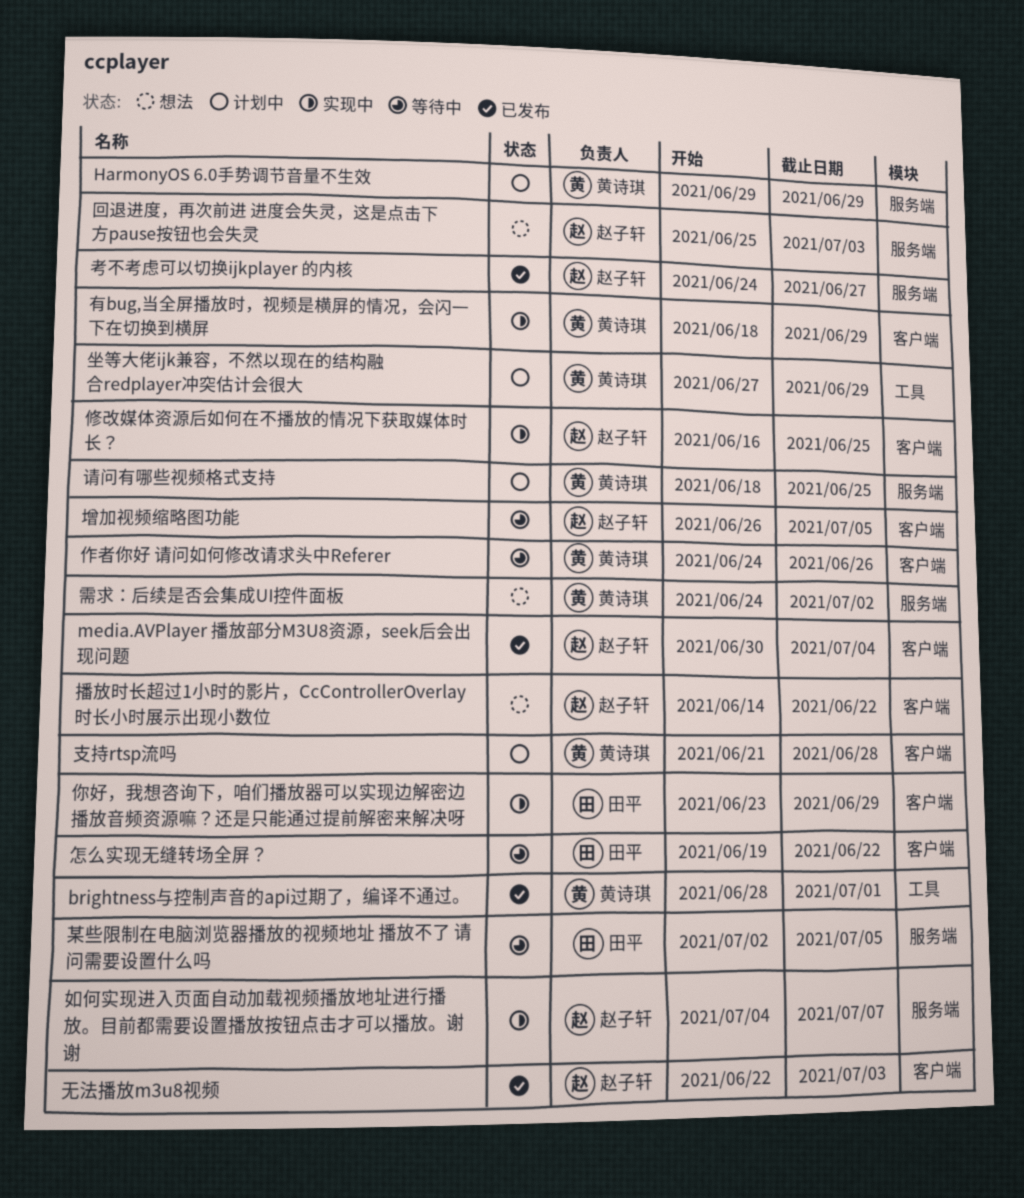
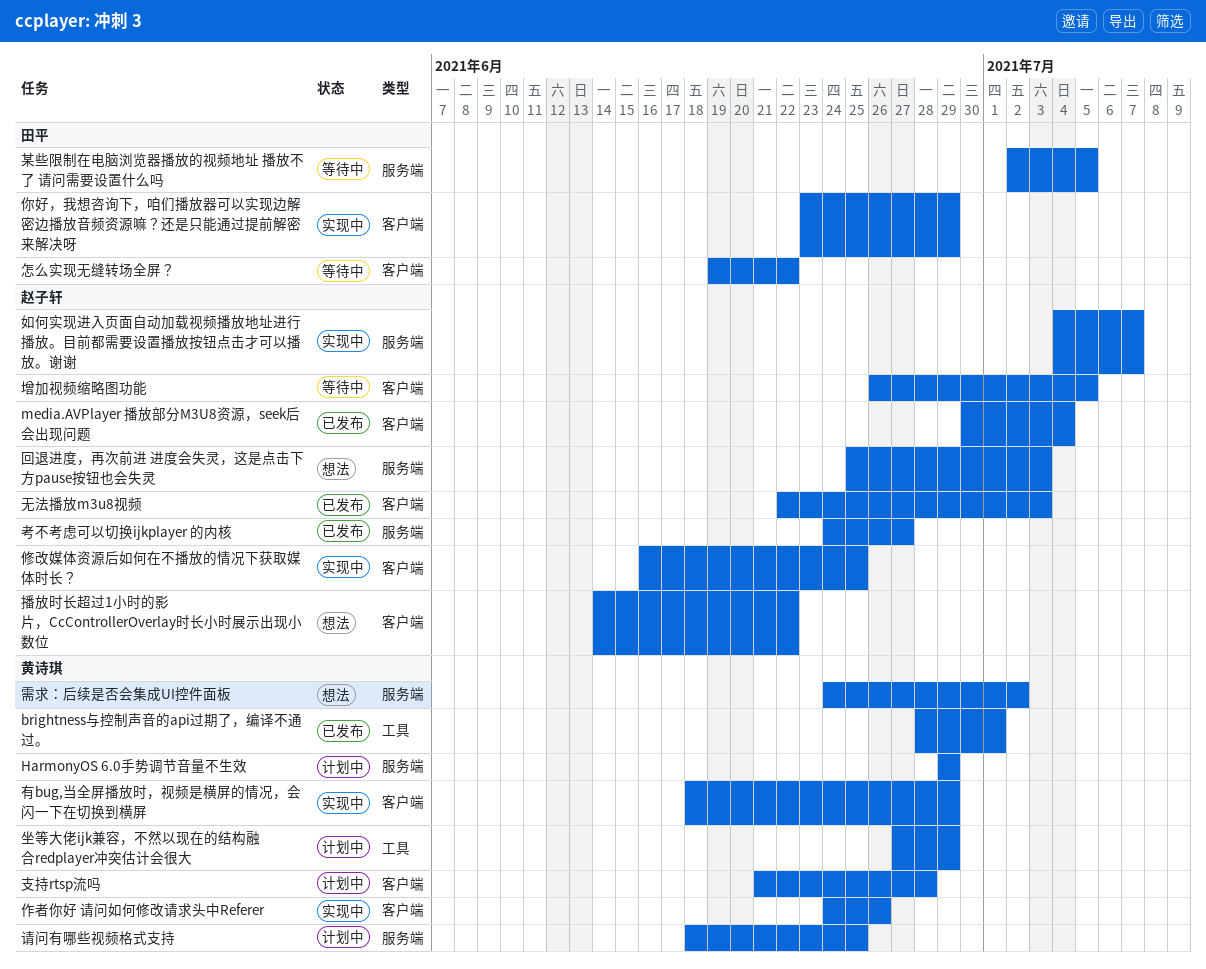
作者你好 请问如何修改请求头中Referer, status: 等待中 -> 实现中

